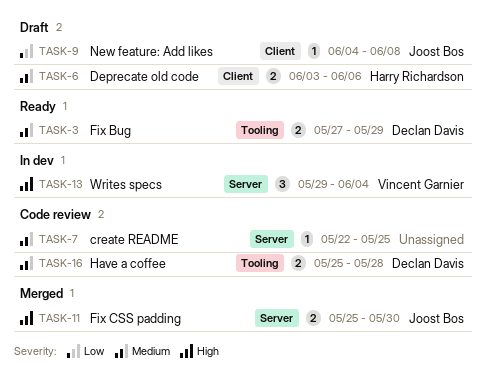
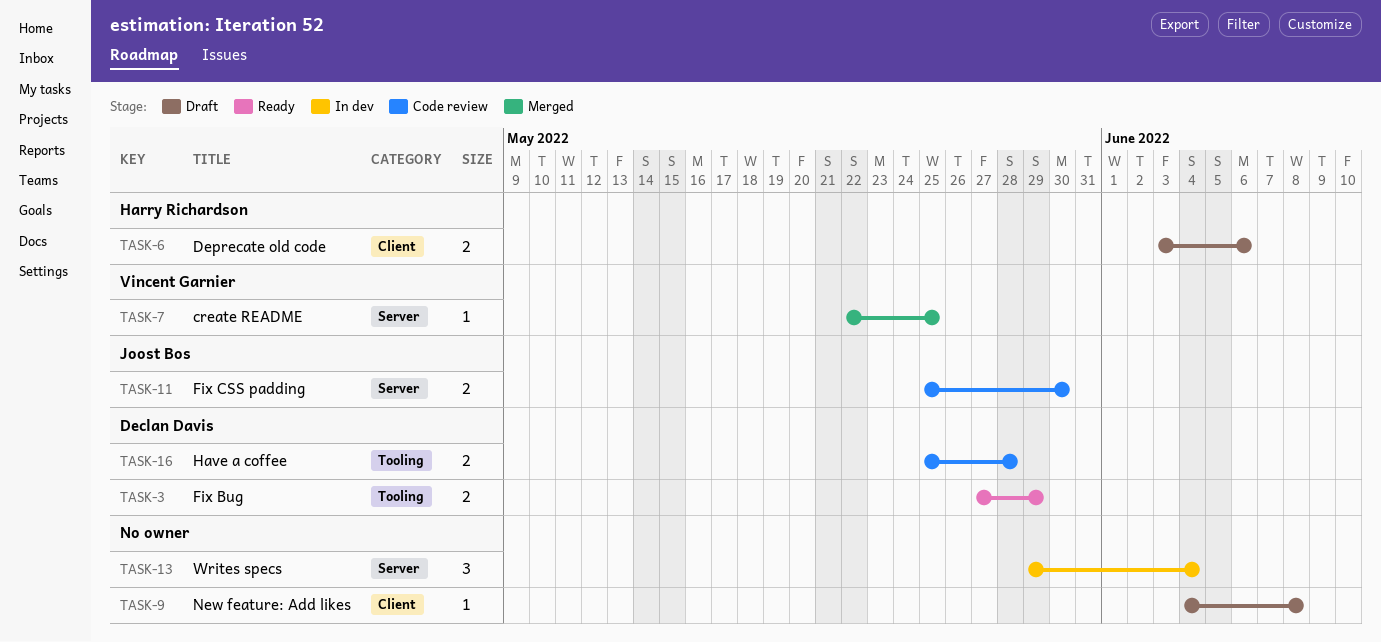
TASK-7, status: Code review -> Merged
TASK-7, owner: none -> Vincent Garnier
TASK-9, owner: Joost Bos -> none
TASK-11, status: Merged -> Code review
TASK-13, owner: Vincent Garnier -> none

